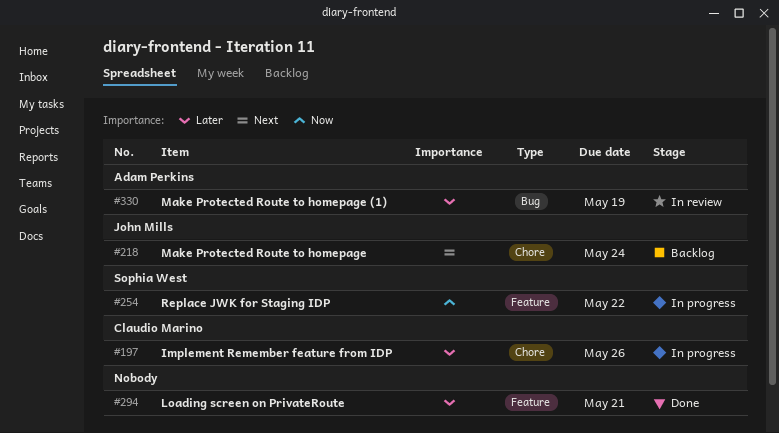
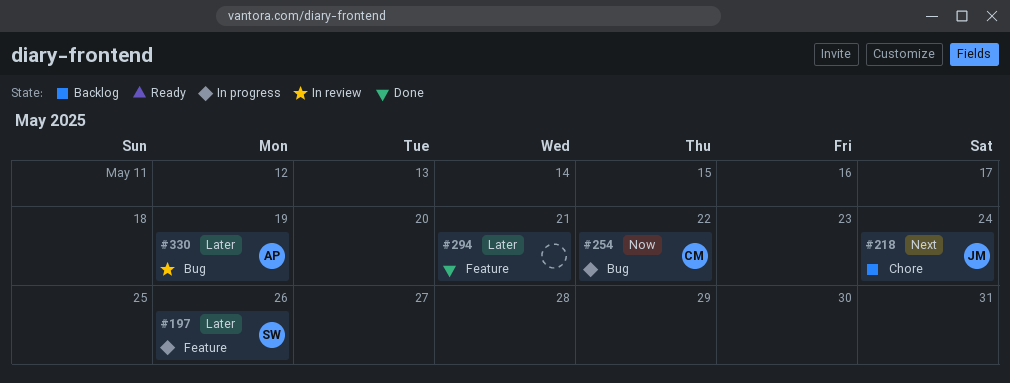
#197, owner: Claudio Marino -> Sophia West
#197, label: Chore -> Feature
#254, owner: Sophia West -> Claudio Marino
#254, label: Feature -> Bug

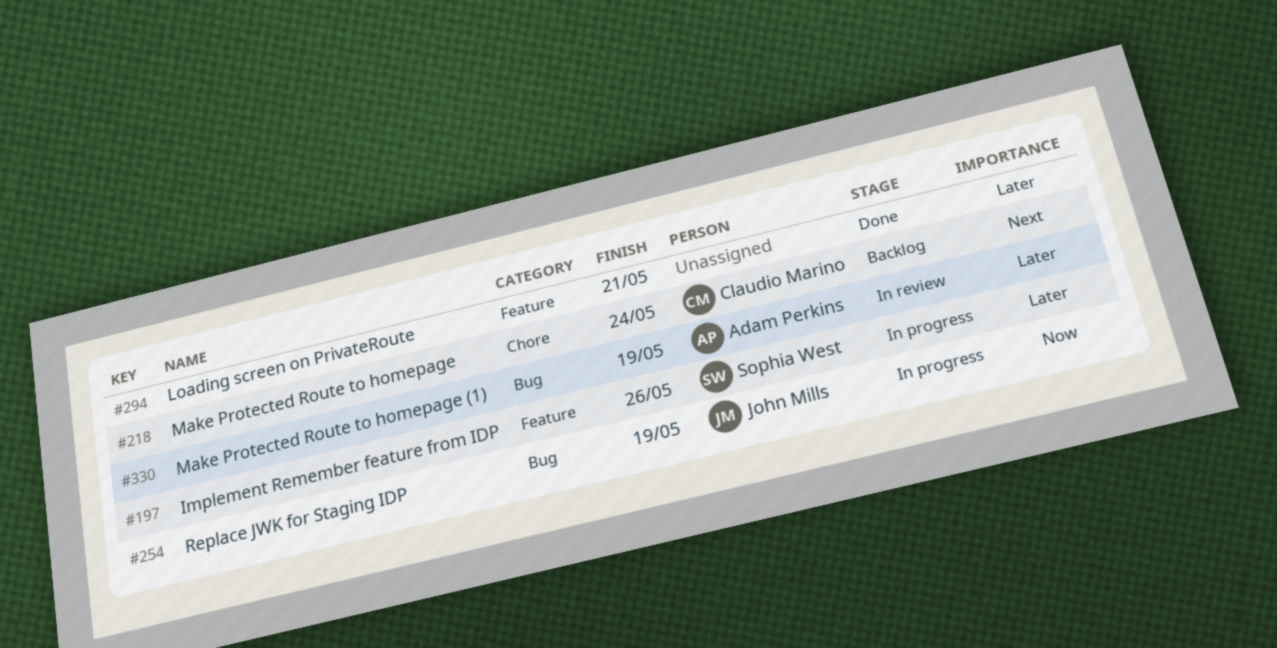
#218, owner: John Mills -> Claudio Marino
#254, owner: Claudio Marino -> John Mills
#254, due: May 22 -> May 19

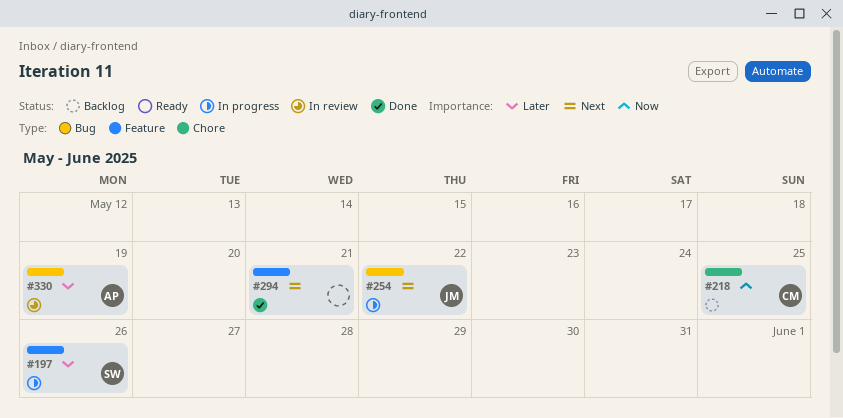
#218, priority: Next -> Now
#218, due: May 24 -> May 25
#254, priority: Now -> Next
#254, due: May 19 -> May 22
#294, priority: Later -> Next

